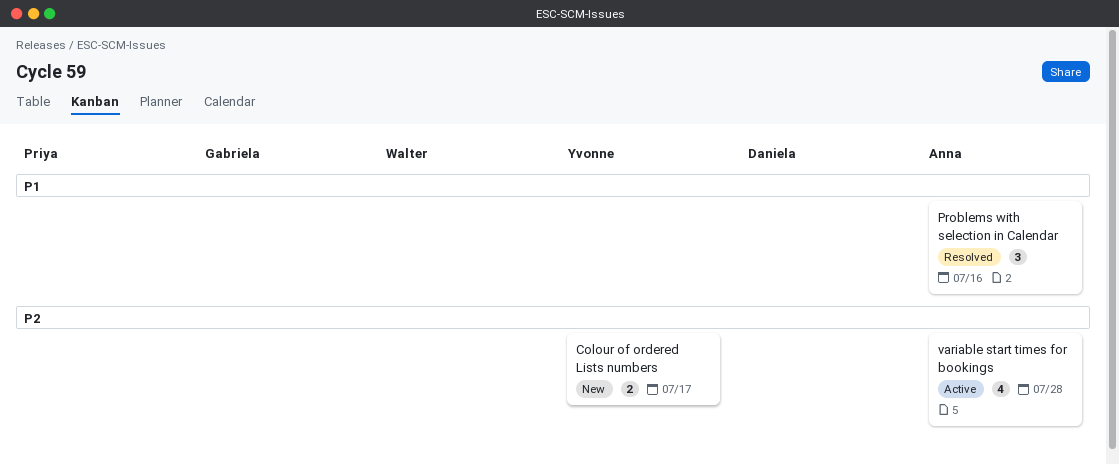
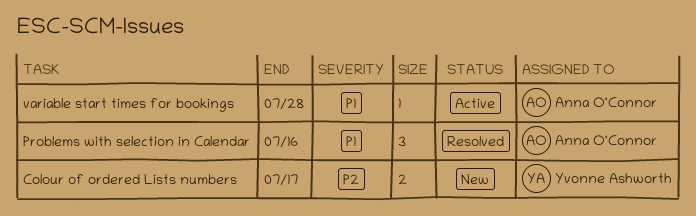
variable start times for bookings, priority: P2 -> P1
variable start times for bookings, estimate: 4 -> 1

